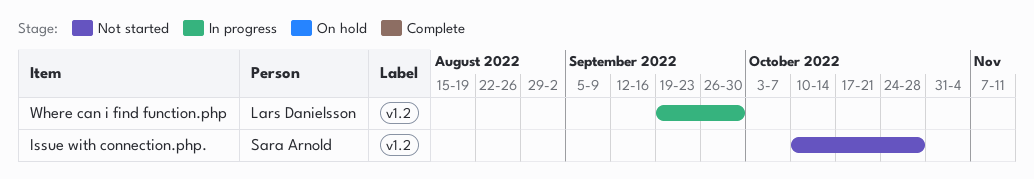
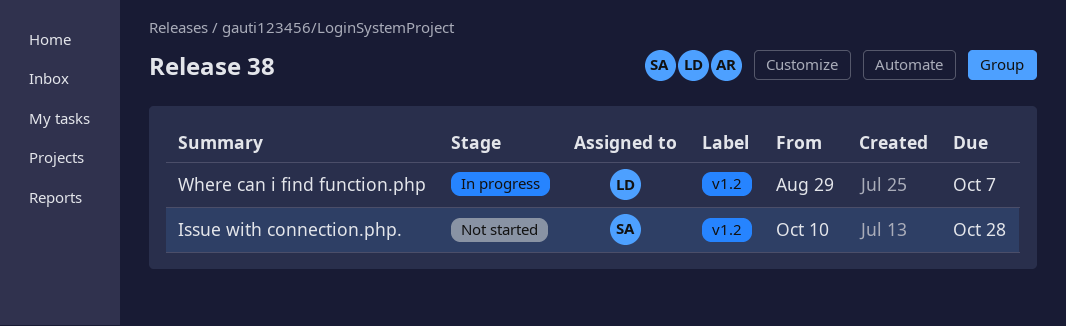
Where can i find function.php, start: Sep 19 -> Aug 29
Where can i find function.php, due: Sep 30 -> Oct 7

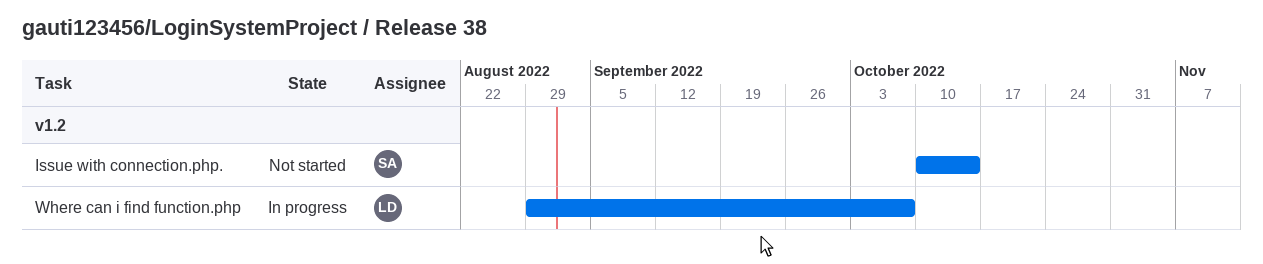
Issue with connection.php., due: Oct 28 -> Oct 14

